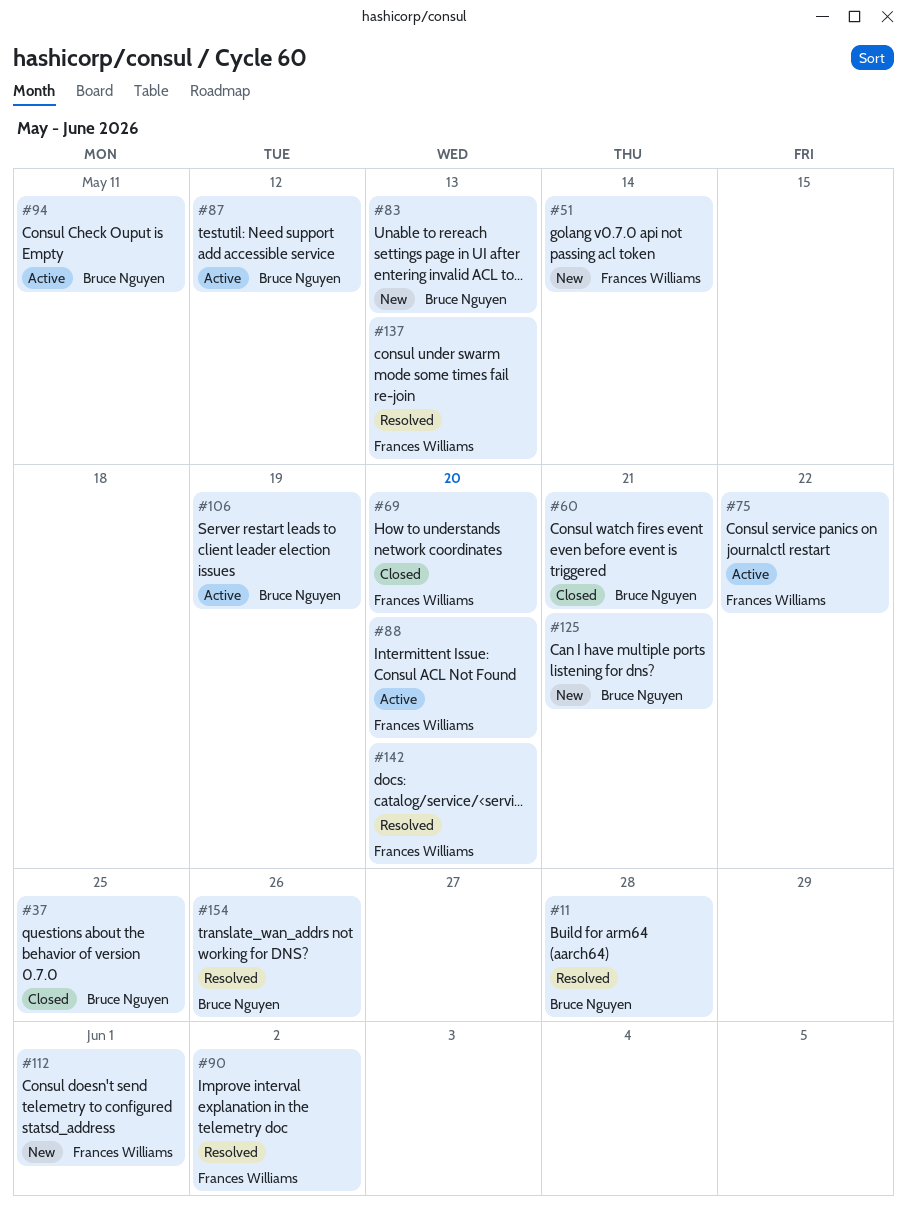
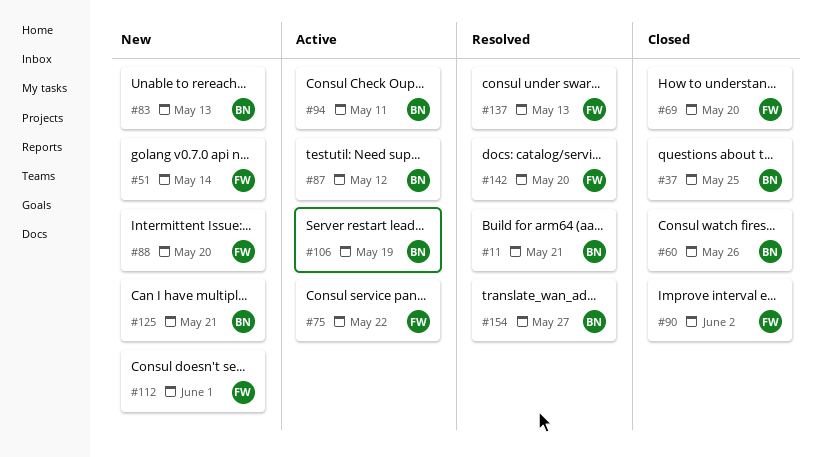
#11, due: May 28 -> May 21
#60, due: May 21 -> May 26
#88, status: Active -> New
#90, status: Resolved -> Closed
#154, due: May 26 -> May 27

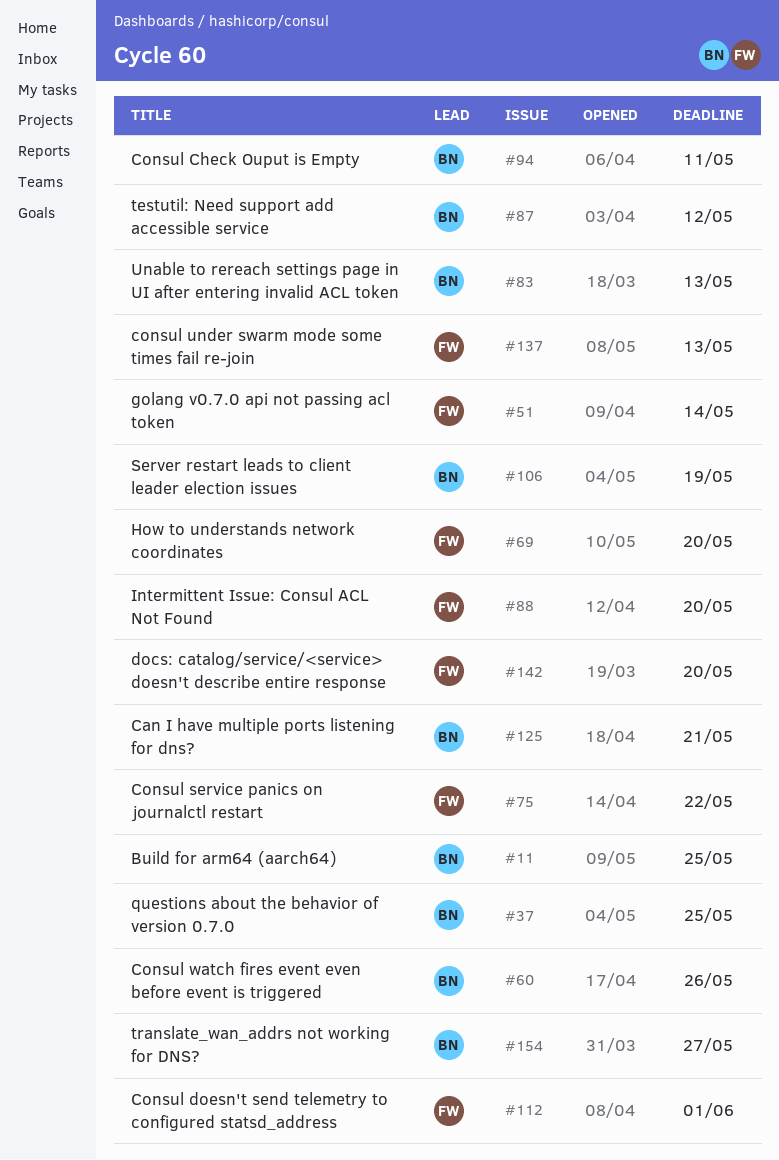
#11, due: May 21 -> May 25
#90: present -> none

